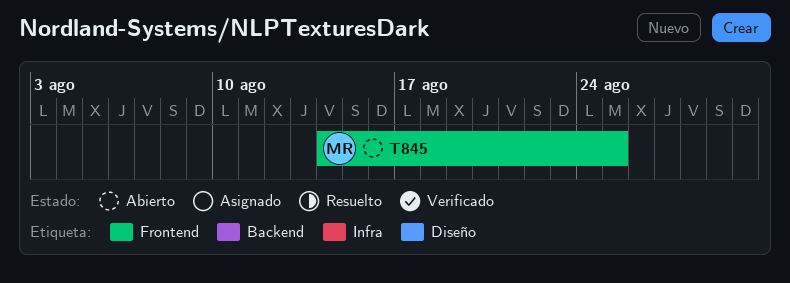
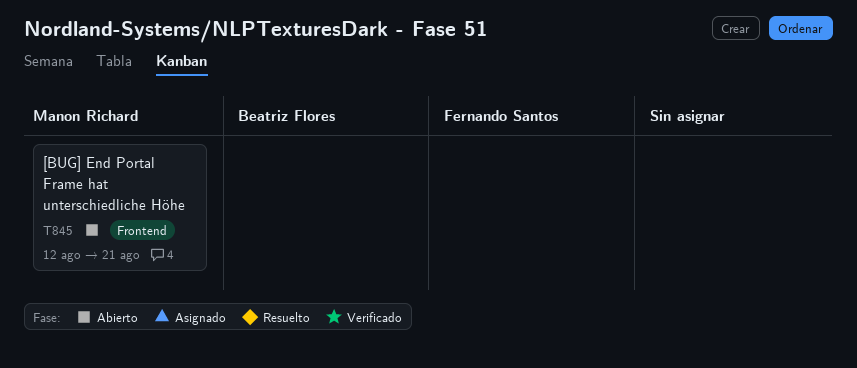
T845, start: Aug 14 -> Aug 12
T845, due: Aug 25 -> Aug 21

